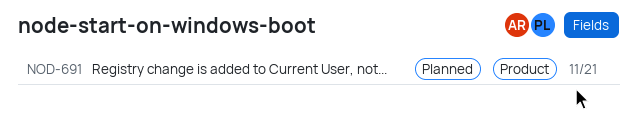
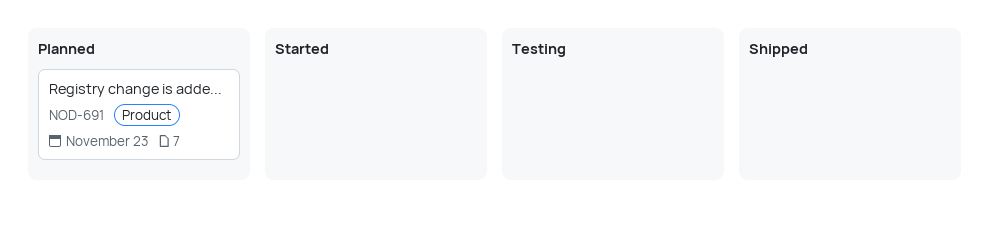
NOD-691, due: Nov 21 -> Nov 23

